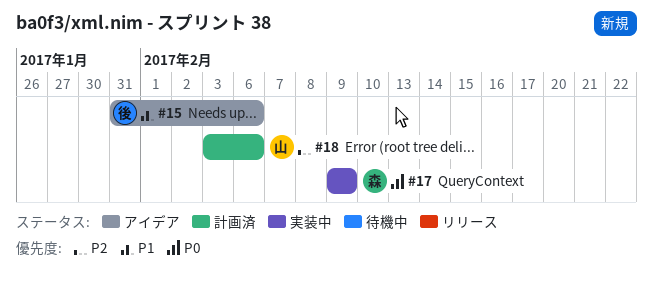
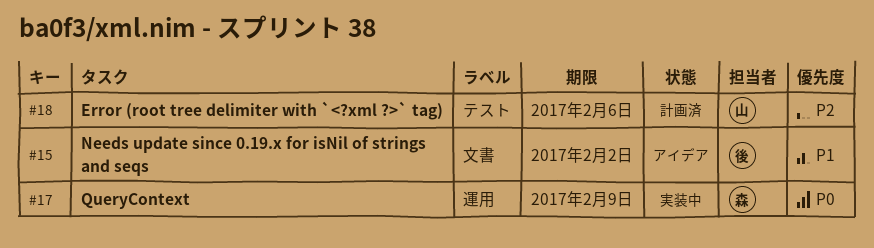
#15, due: Feb 6 -> Feb 2

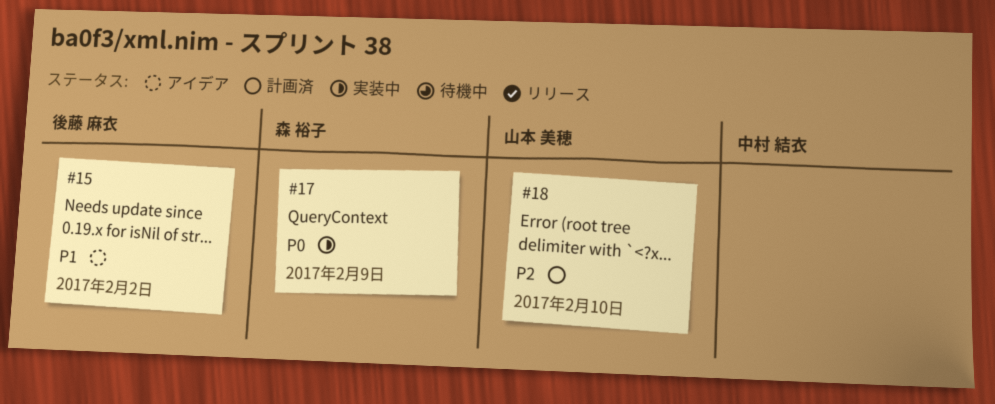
#18, due: Feb 6 -> Feb 10

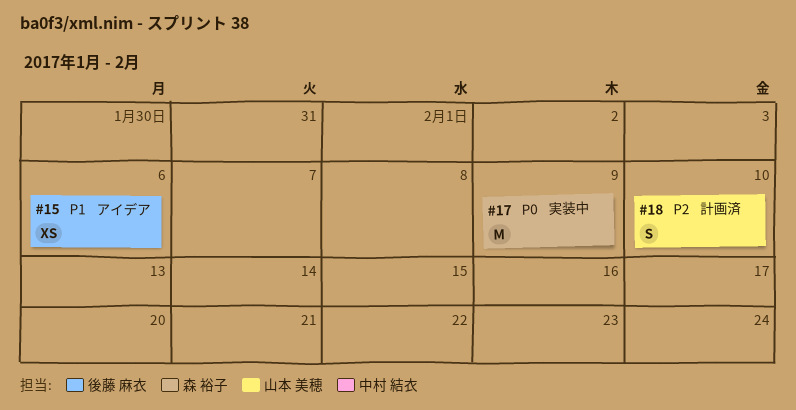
#15, due: Feb 2 -> Feb 6

